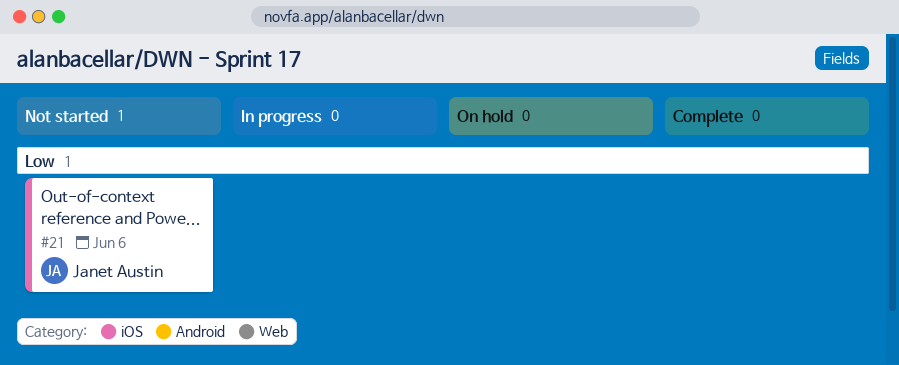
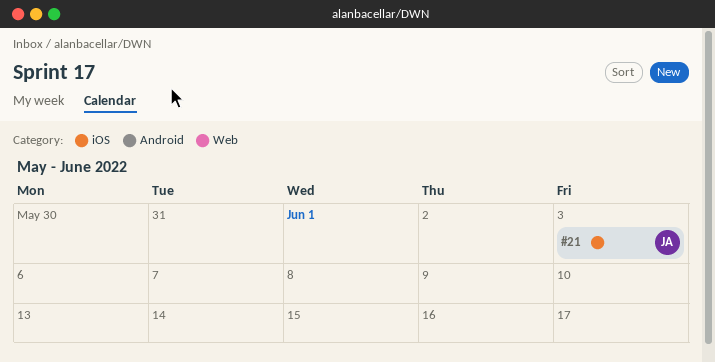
#21, due: Jun 6 -> Jun 3

